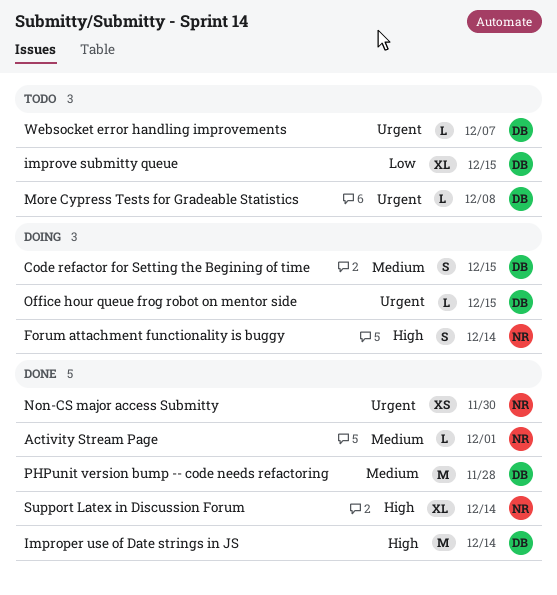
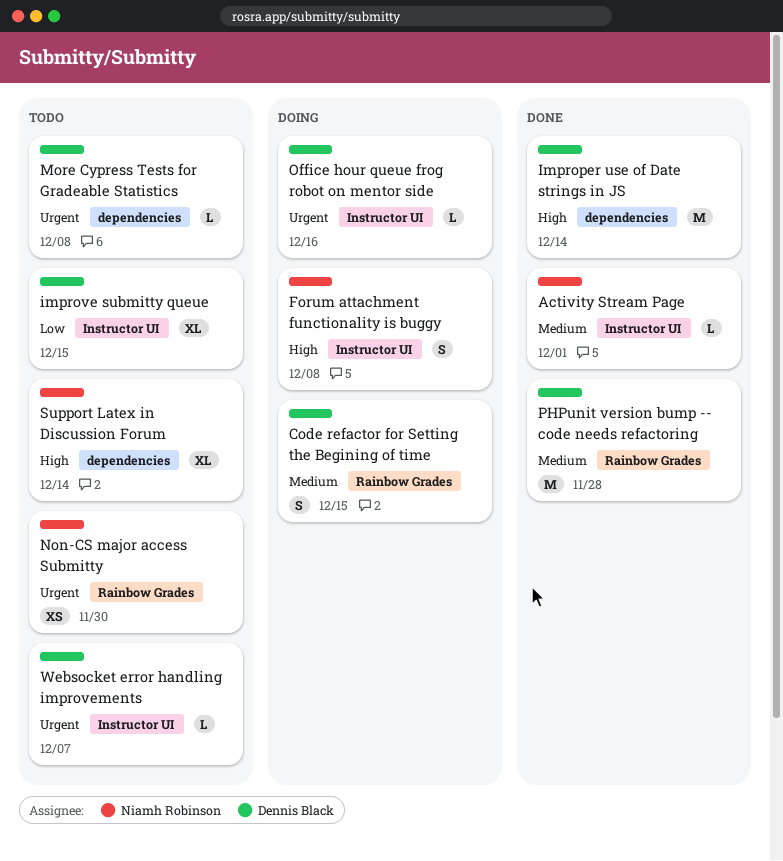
Forum attachment functionality is buggy, due: Dec 14 -> Dec 8
Non-CS major access Submitty, status: Done -> Todo
Office hour queue frog robot on mentor side, due: Dec 15 -> Dec 16
Support Latex in Discussion Forum, status: Done -> Todo

